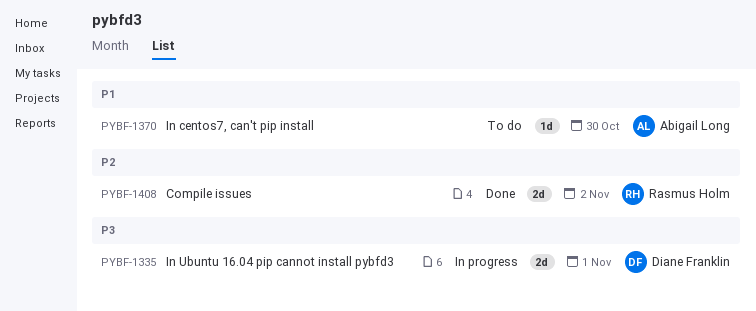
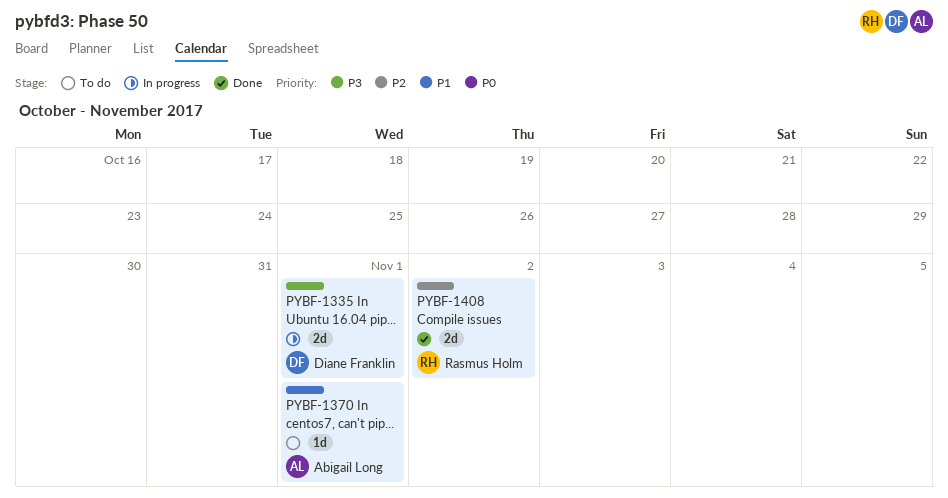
PYBF-1370, due: Oct 30 -> Nov 1

